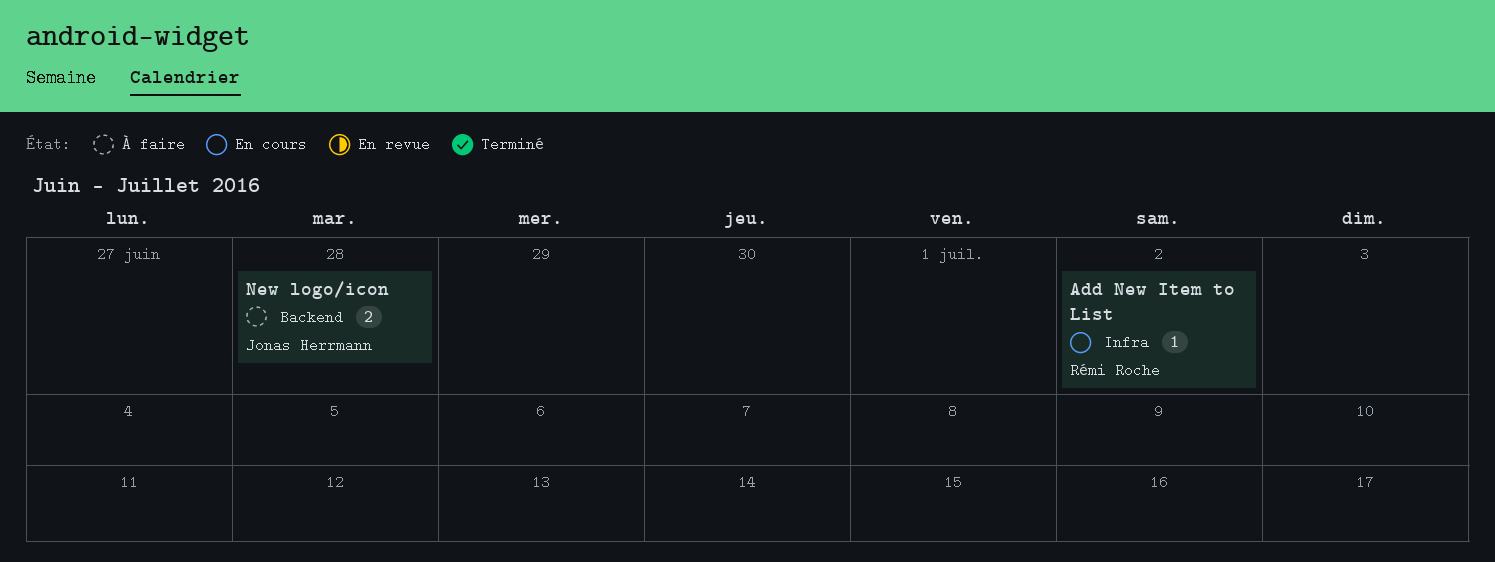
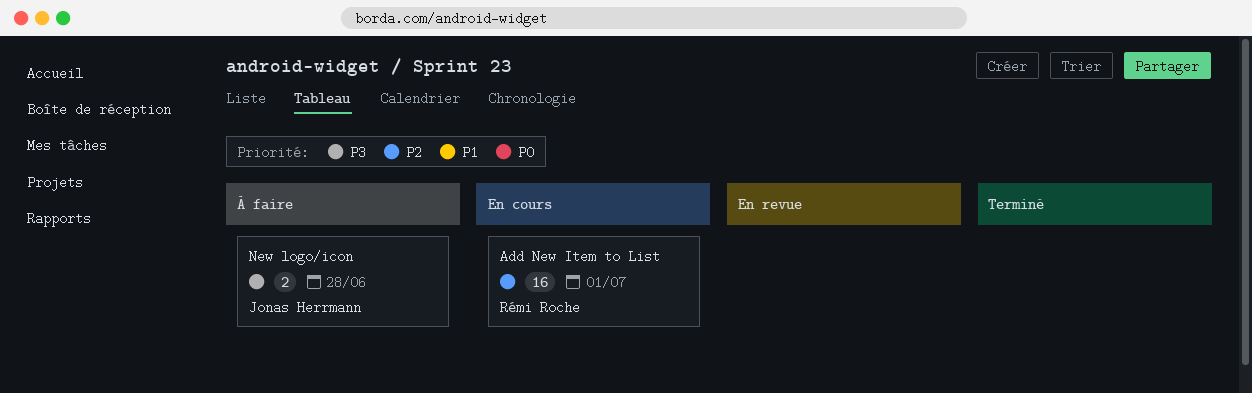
Add New Item to List, estimate: 1 -> 16
Add New Item to List, due: Jul 2 -> Jul 1

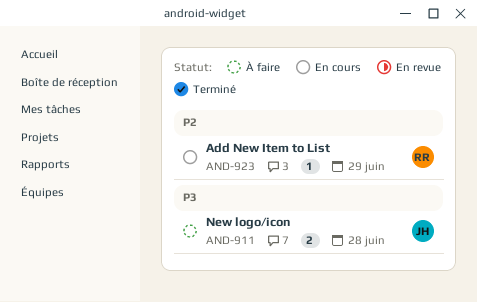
Add New Item to List, estimate: 16 -> 1
Add New Item to List, due: Jul 1 -> Jun 29

